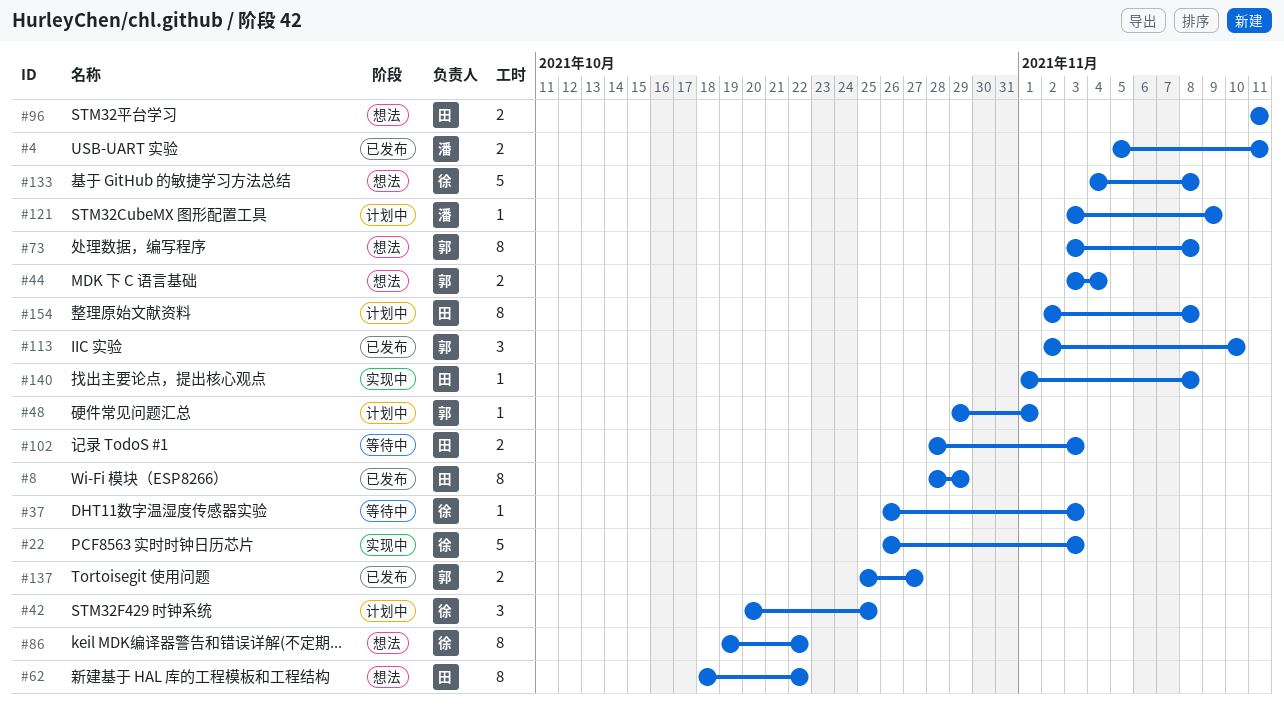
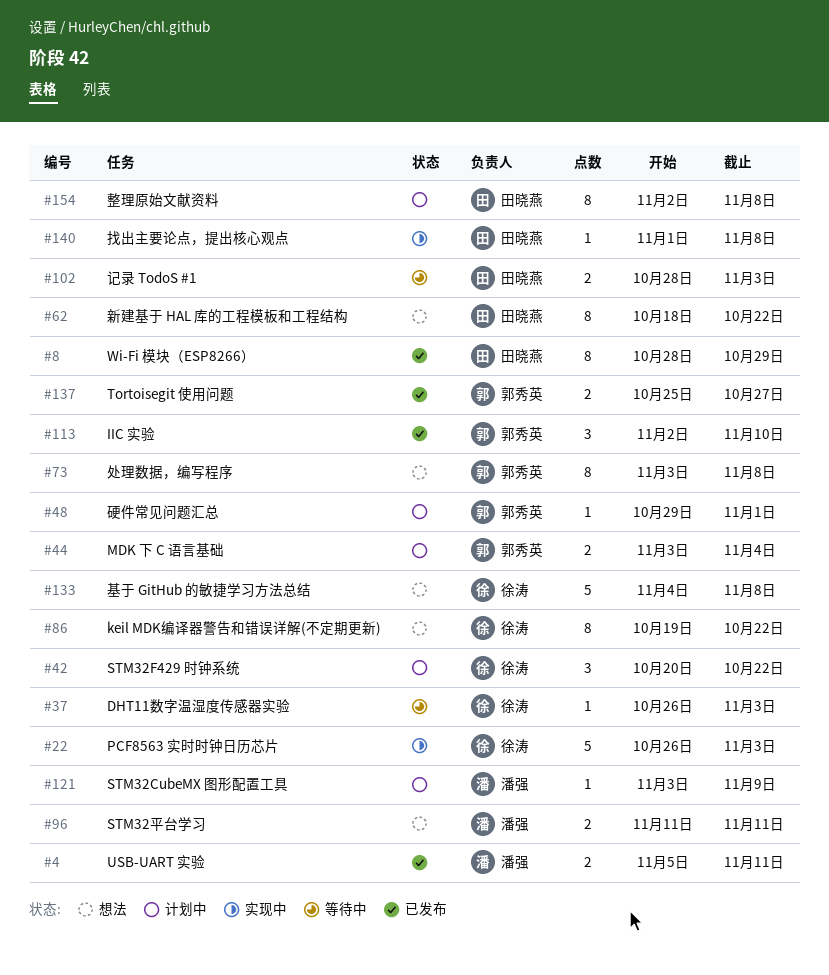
#42, due: Oct 25 -> Oct 22
#44, status: 想法 -> 计划中
#96, owner: 田晓燕 -> 潘强

